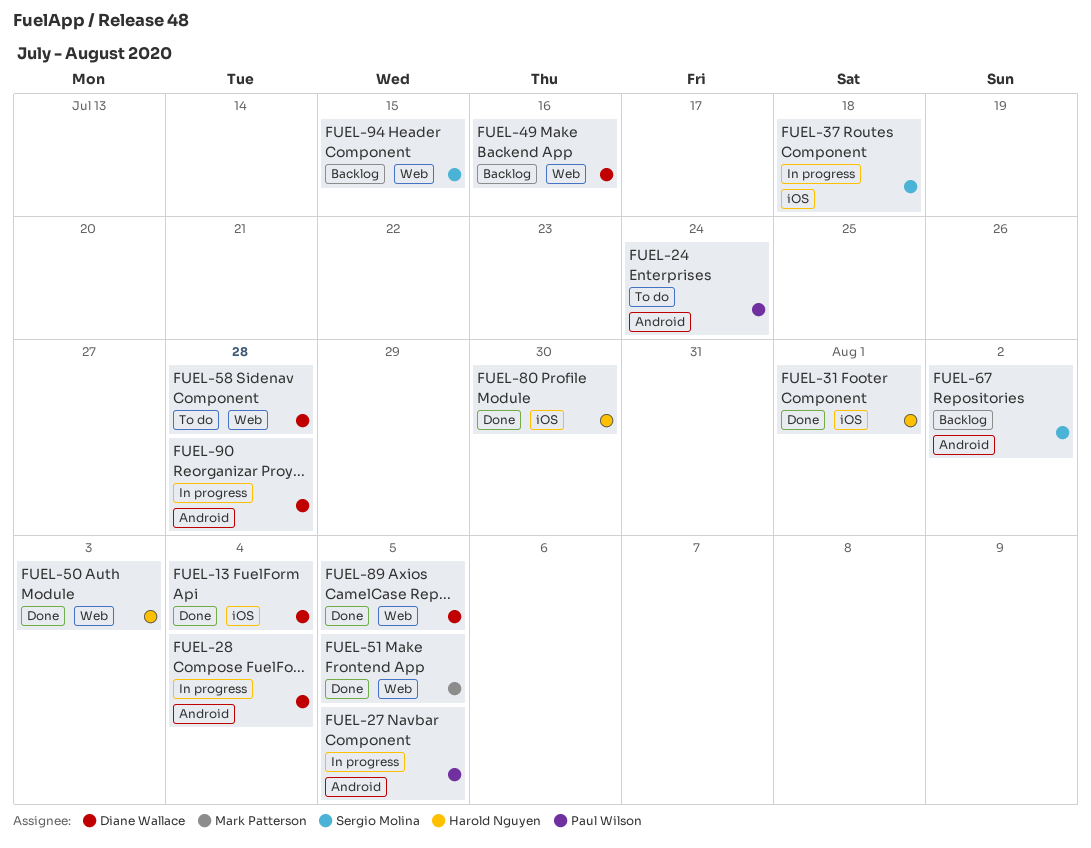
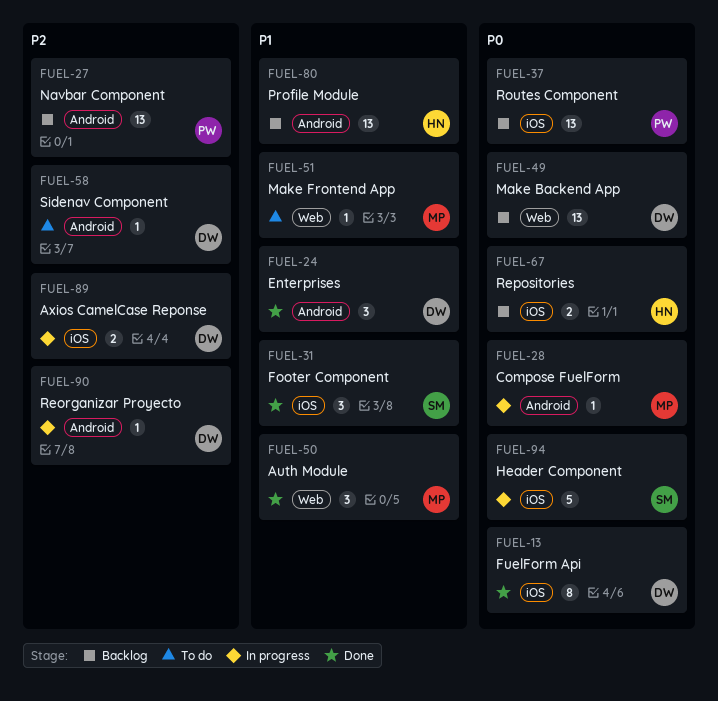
FUEL-24, status: To do -> Done
FUEL-24, owner: Paul Wilson -> Diane Wallace
FUEL-27, status: In progress -> Backlog
FUEL-28, owner: Diane Wallace -> Mark Patterson
FUEL-31, owner: Harold Nguyen -> Sergio Molina
FUEL-37, status: In progress -> Backlog
FUEL-37, owner: Sergio Molina -> Paul Wilson
FUEL-50, owner: Harold Nguyen -> Mark Patterson
FUEL-51, status: Done -> To do
FUEL-58, label: Web -> Android
FUEL-67, owner: Sergio Molina -> Harold Nguyen
FUEL-67, label: Android -> iOS
FUEL-80, status: Done -> Backlog
FUEL-80, label: iOS -> Android
FUEL-89, status: Done -> In progress
FUEL-89, label: Web -> iOS
FUEL-94, status: Backlog -> In progress
FUEL-94, label: Web -> iOS

